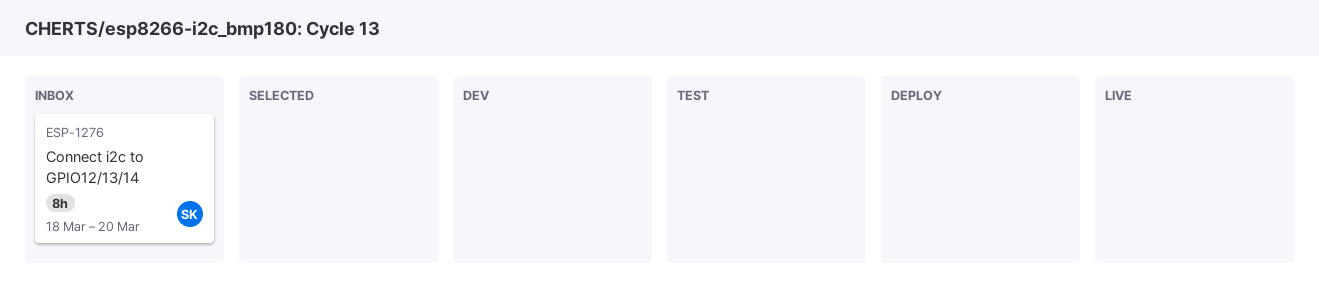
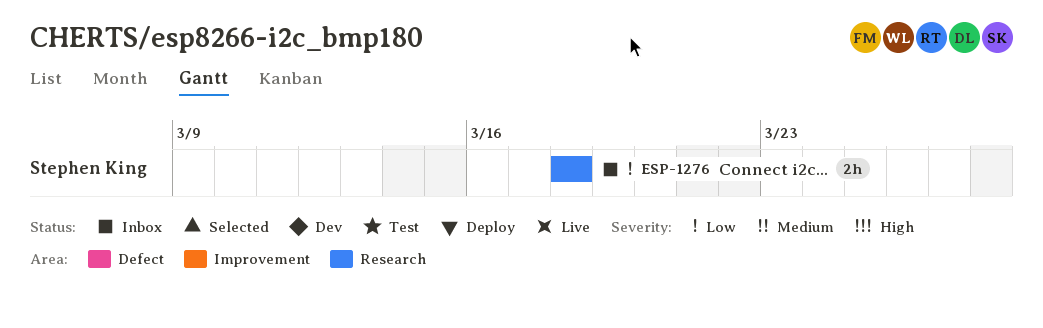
ESP-1276, estimate: 8h -> 2h
ESP-1276, due: Mar 20 -> Mar 18

